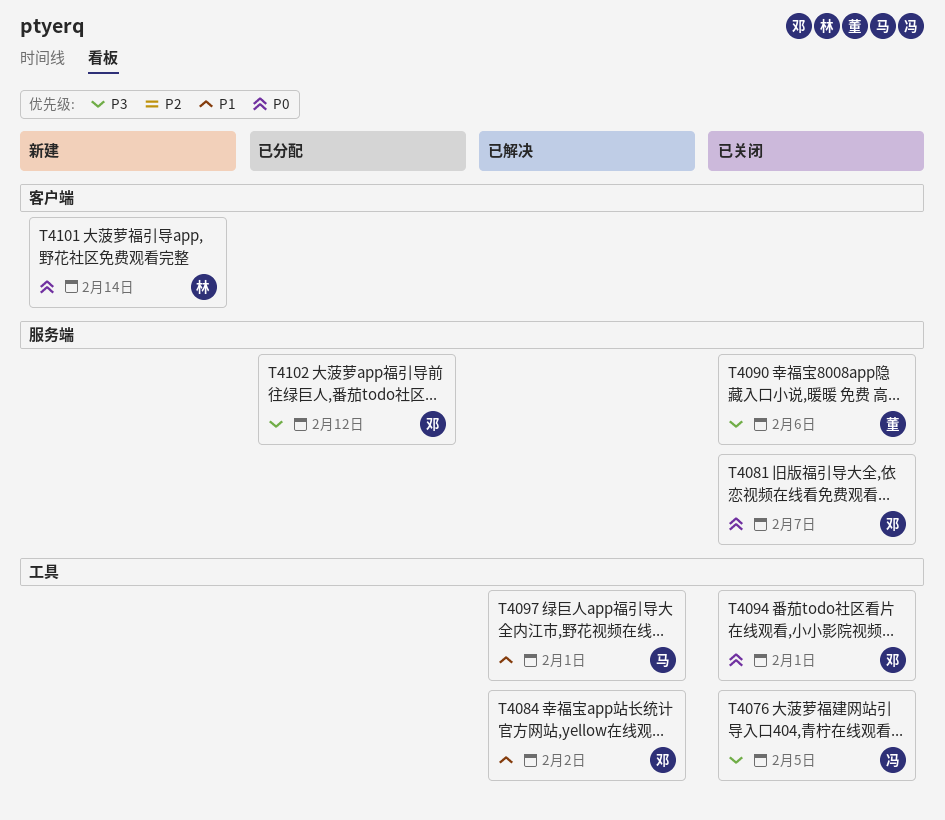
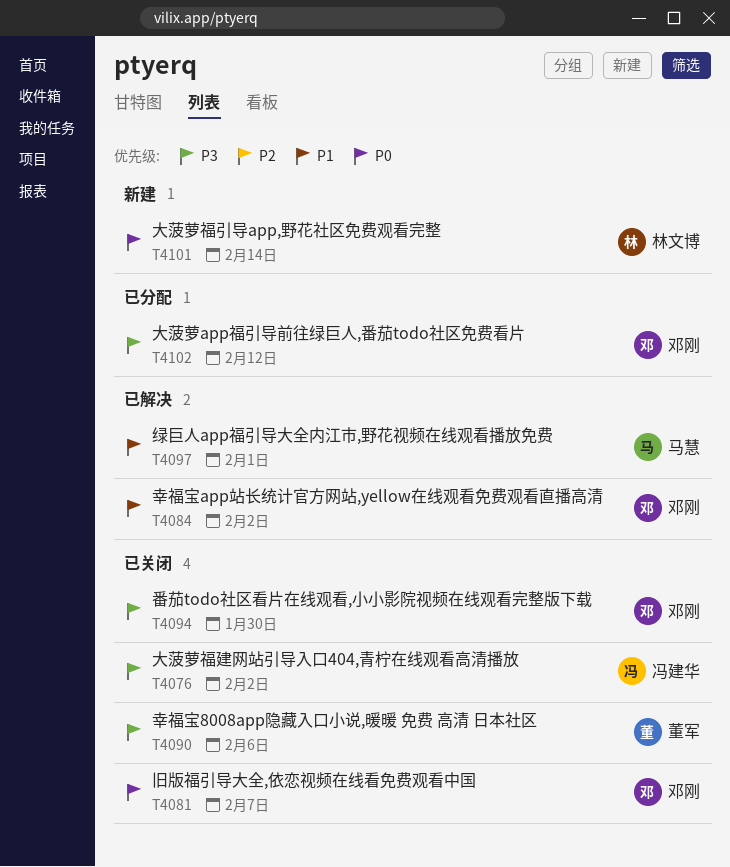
T4076, due: Feb 5 -> Feb 2
T4094, priority: P0 -> P3
T4094, due: Feb 1 -> Jan 30

